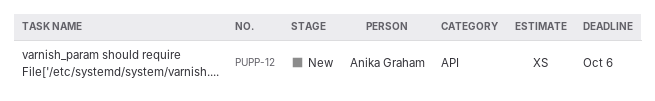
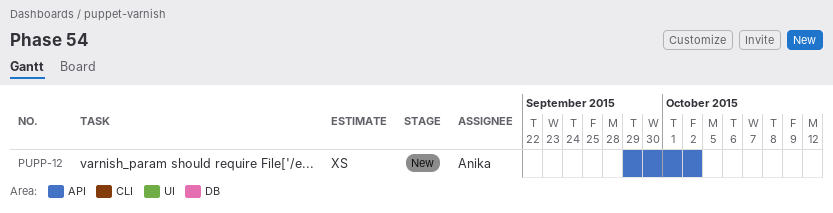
PUPP-12, due: Oct 6 -> Oct 2

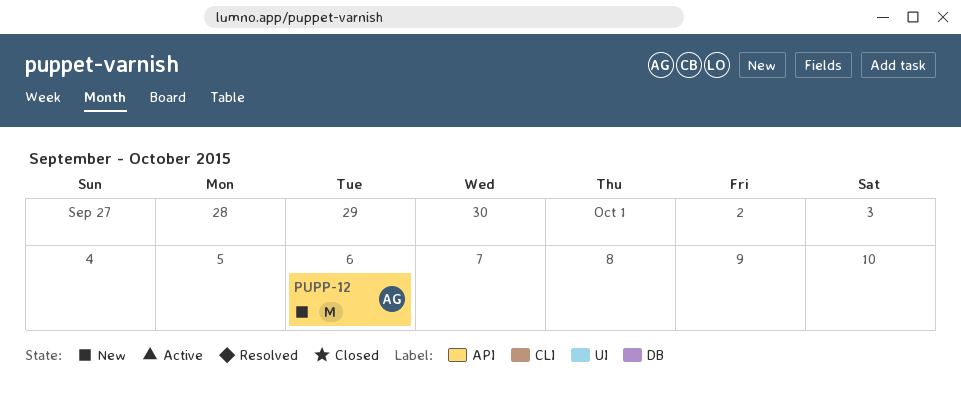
PUPP-12, estimate: XS -> M
PUPP-12, due: Oct 2 -> Oct 6

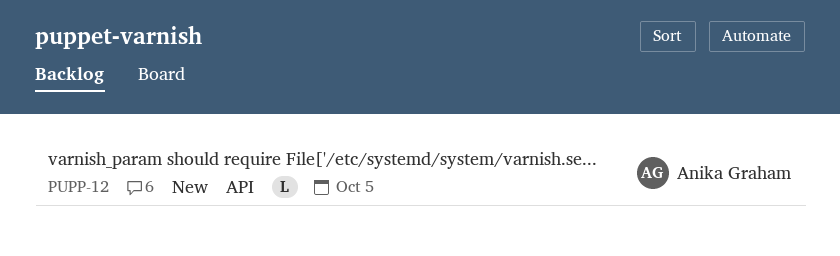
PUPP-12, estimate: M -> L
PUPP-12, due: Oct 6 -> Oct 5

